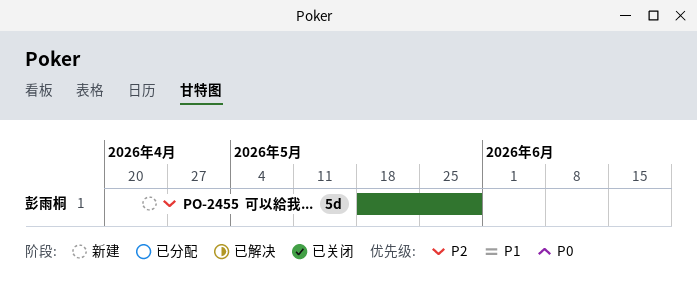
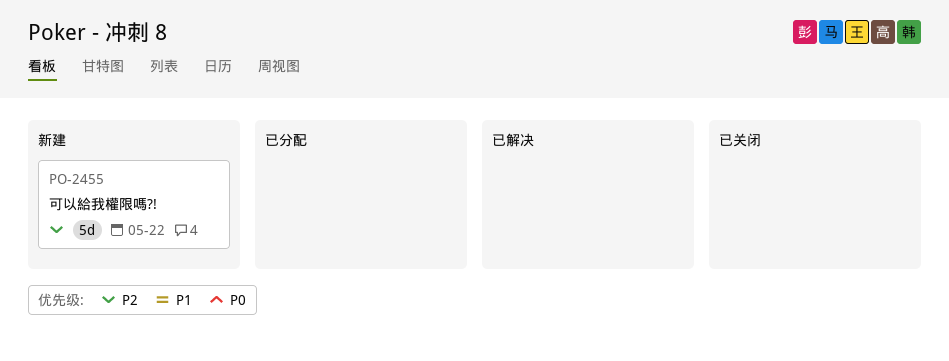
PO-2455, due: May 29 -> May 22

